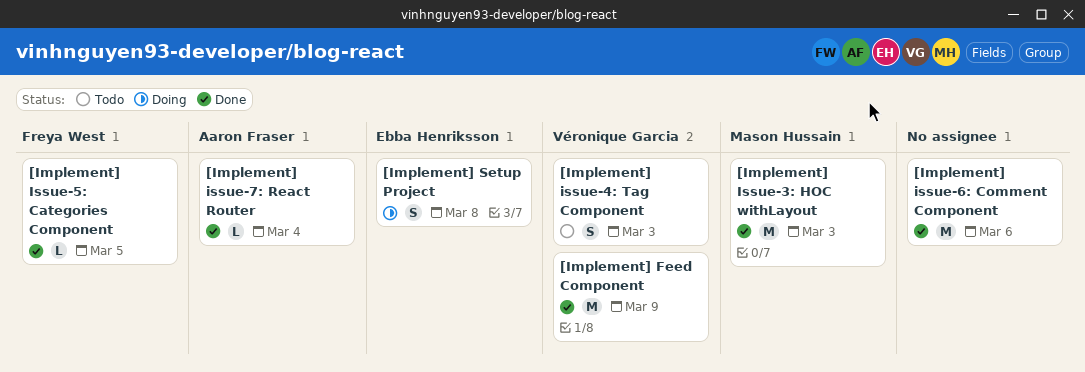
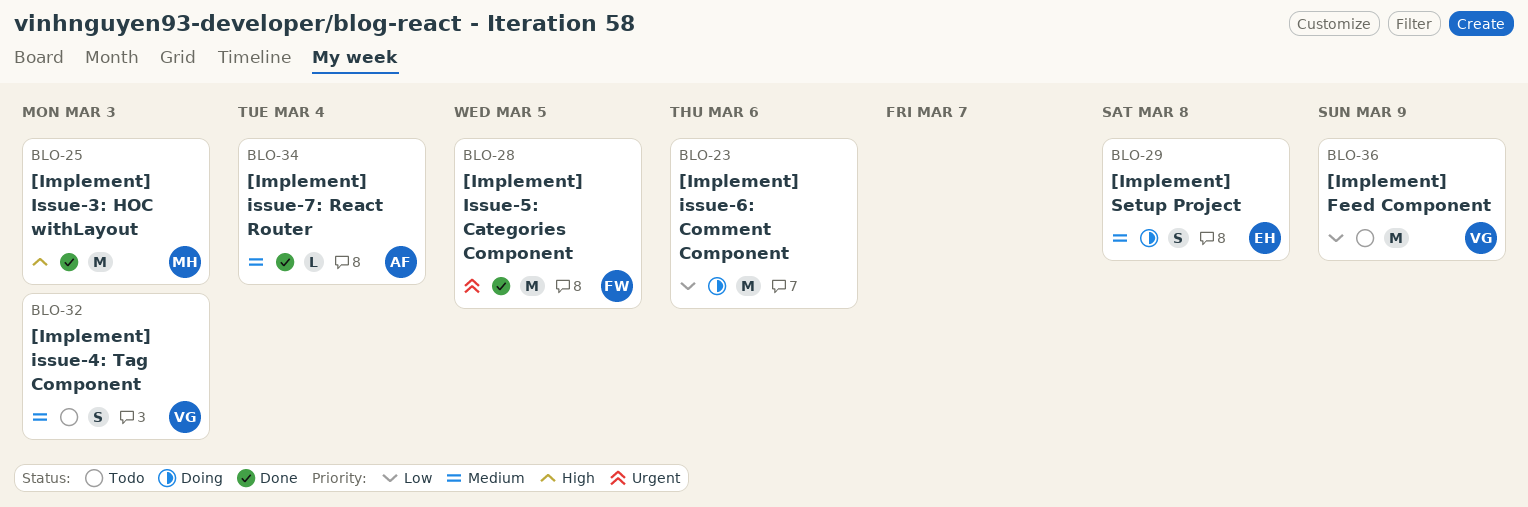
[Implement] Feed Component, status: Done -> Todo
[Implement] Issue-5: Categories Component, estimate: L -> M
[Implement] issue-6: Comment Component, status: Done -> Doing

